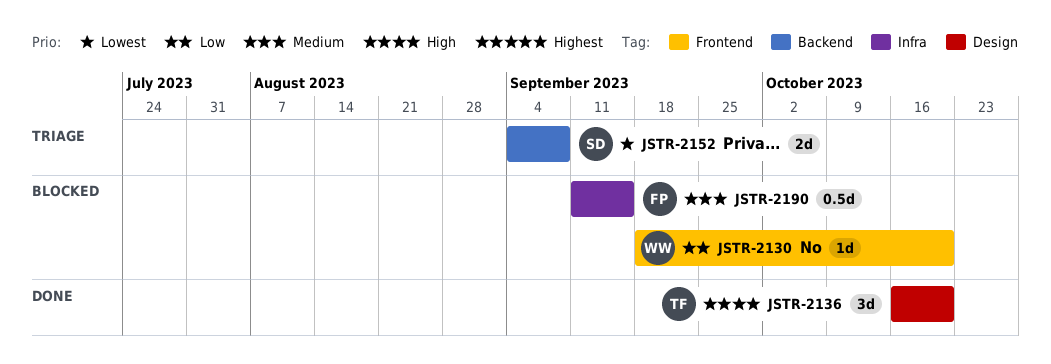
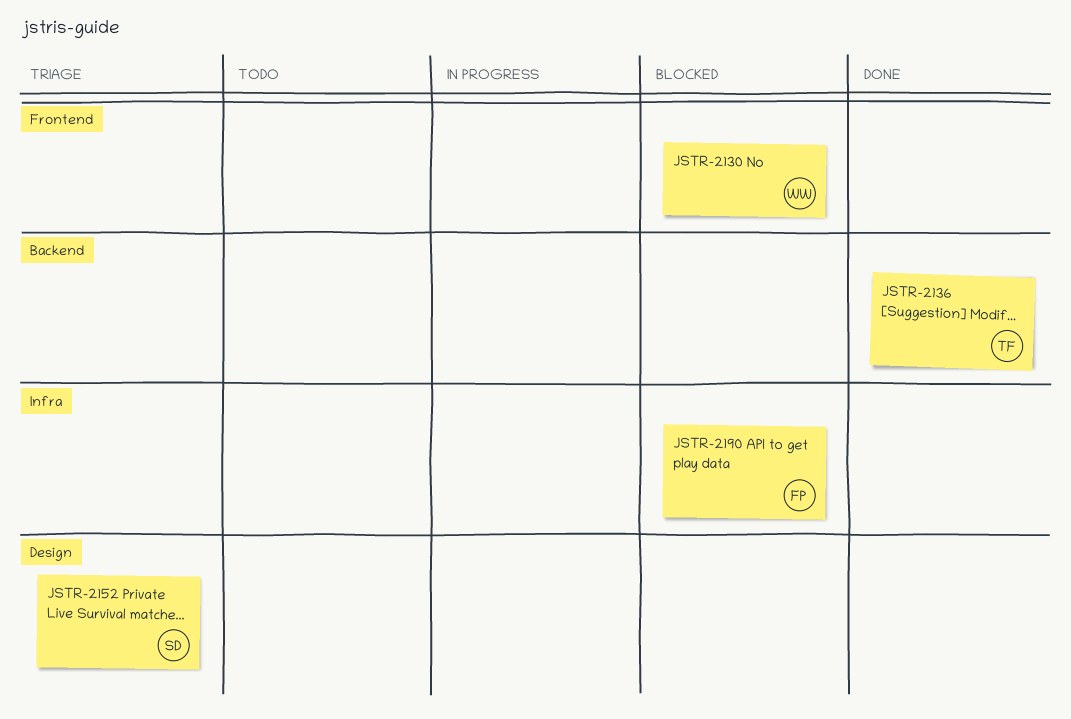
JSTR-2136, label: Design -> Backend
JSTR-2152, label: Backend -> Design

